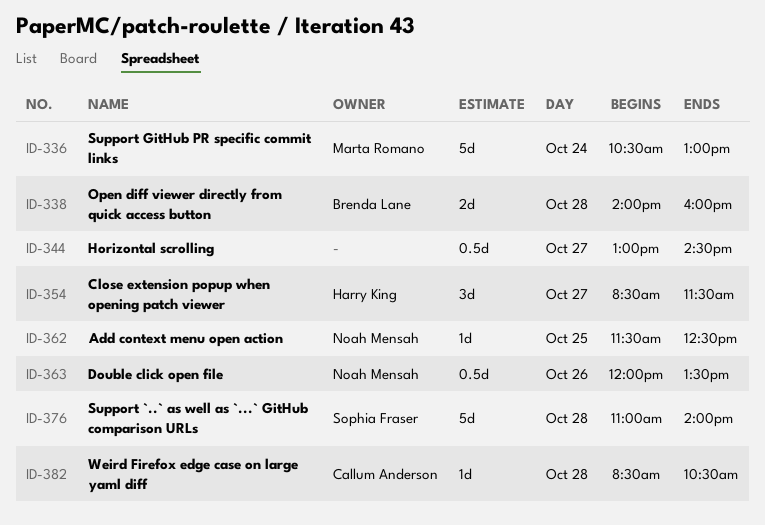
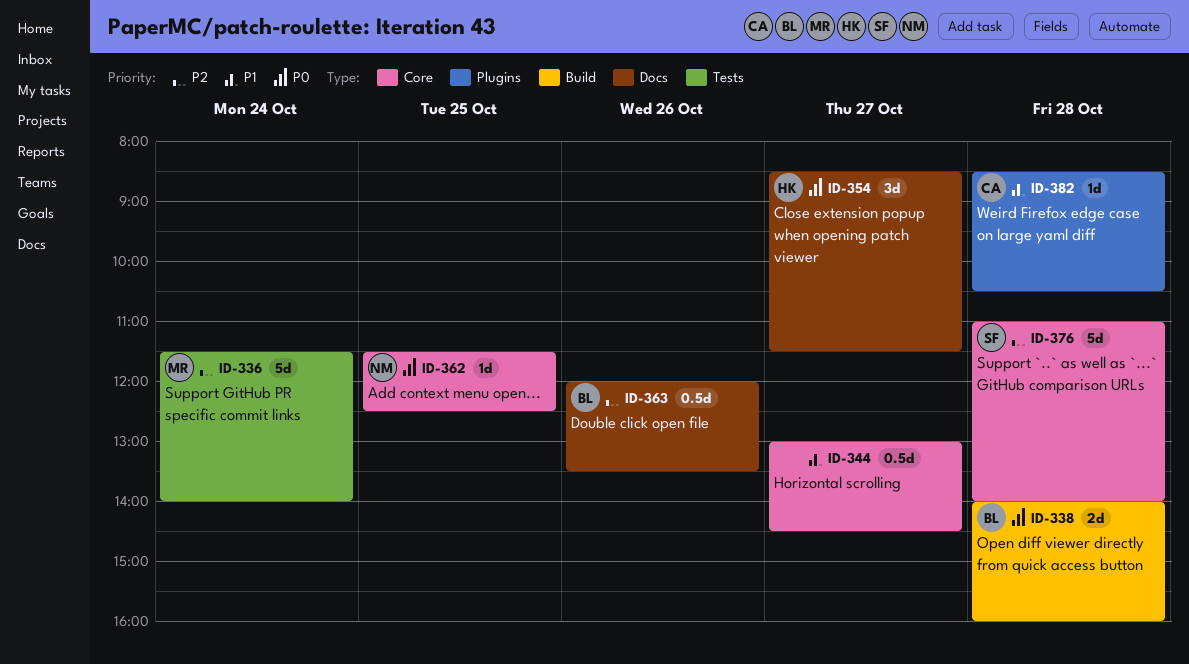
ID-336, begins: 10:30 -> 11:30
ID-336, ends: 13:00 -> 14:00
ID-363, owner: Noah Mensah -> Brenda Lane

